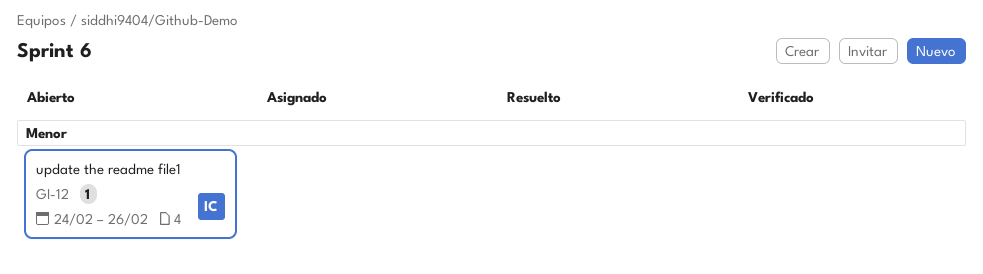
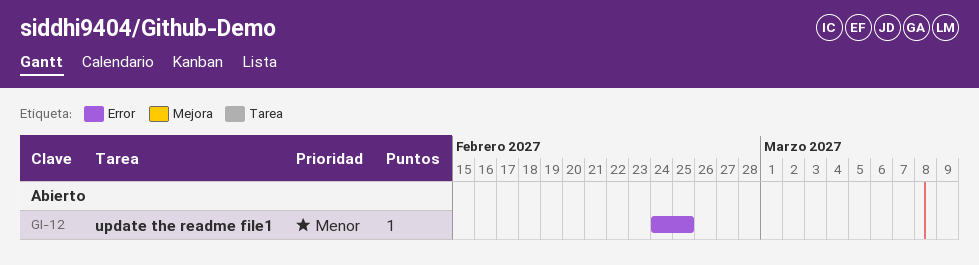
GI-12, due: Feb 26 -> Feb 25

